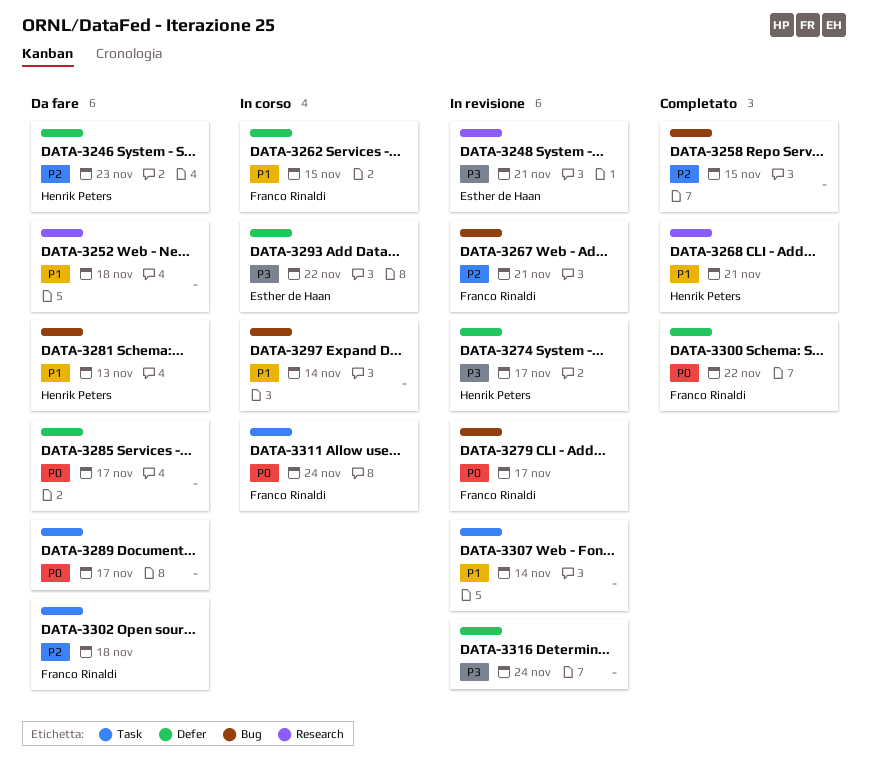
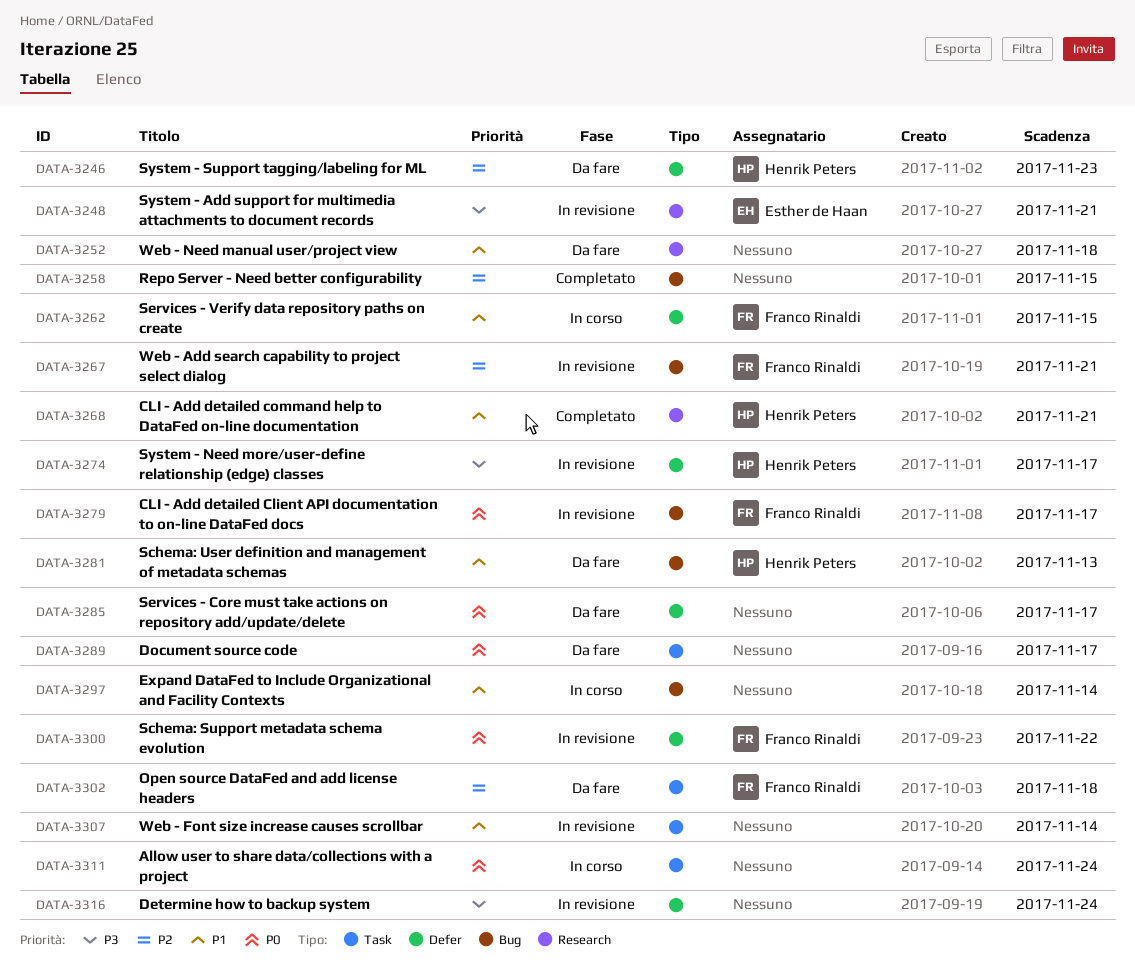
DATA-3293: present -> none
DATA-3300, status: Completato -> In revisione
DATA-3311, owner: Franco Rinaldi -> none

